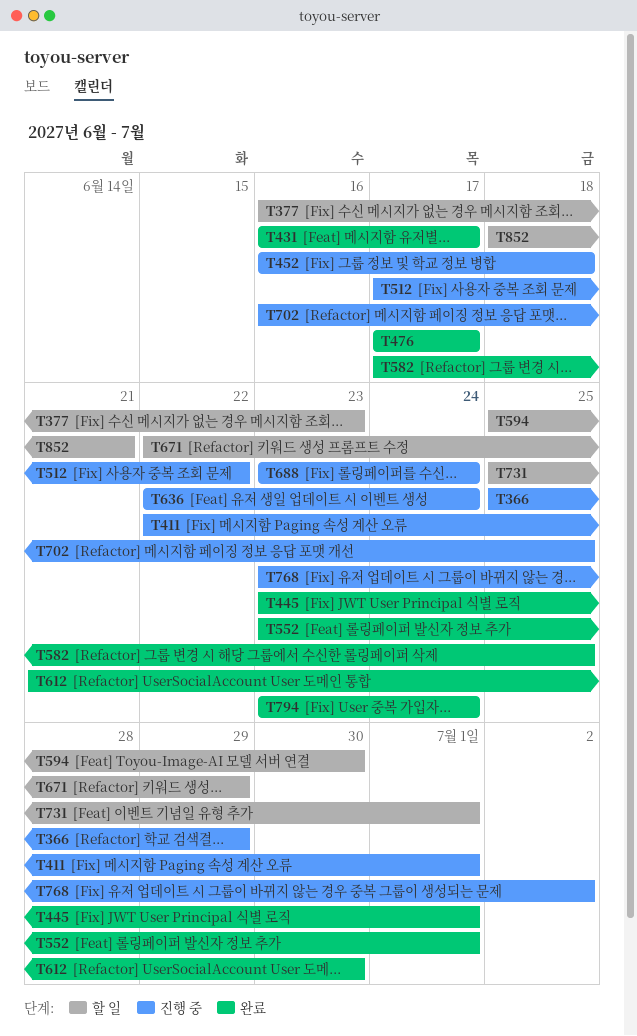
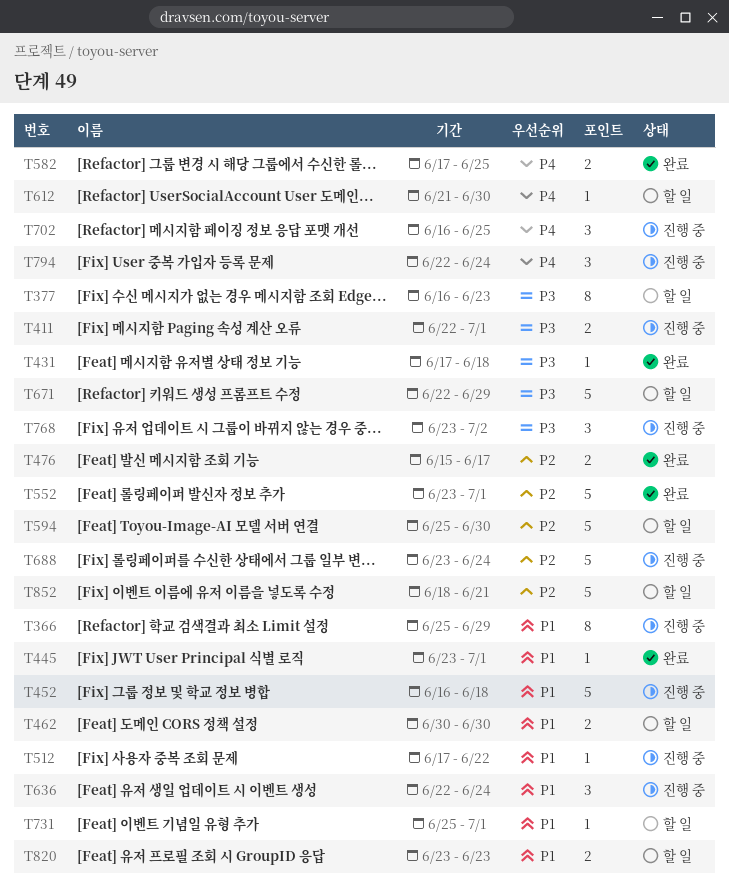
T431, start: Jun 16 -> Jun 17
T431, due: Jun 17 -> Jun 18
T462: none -> present
T476, start: Jun 17 -> Jun 15
T612, status: 완료 -> 할 일
T794, status: 완료 -> 진행 중
T794, start: Jun 23 -> Jun 22
T820: none -> present

